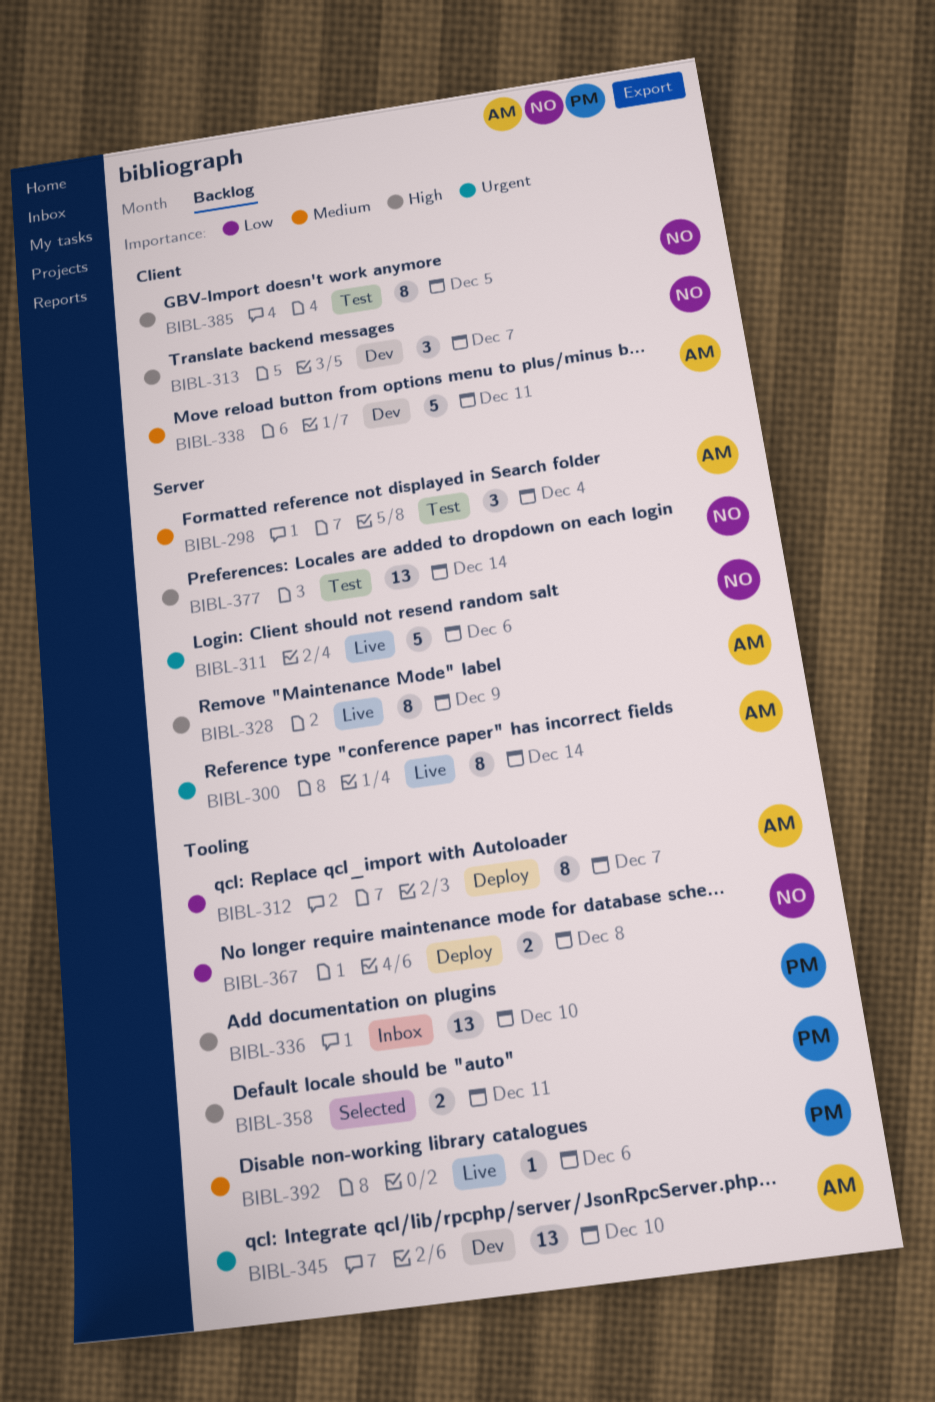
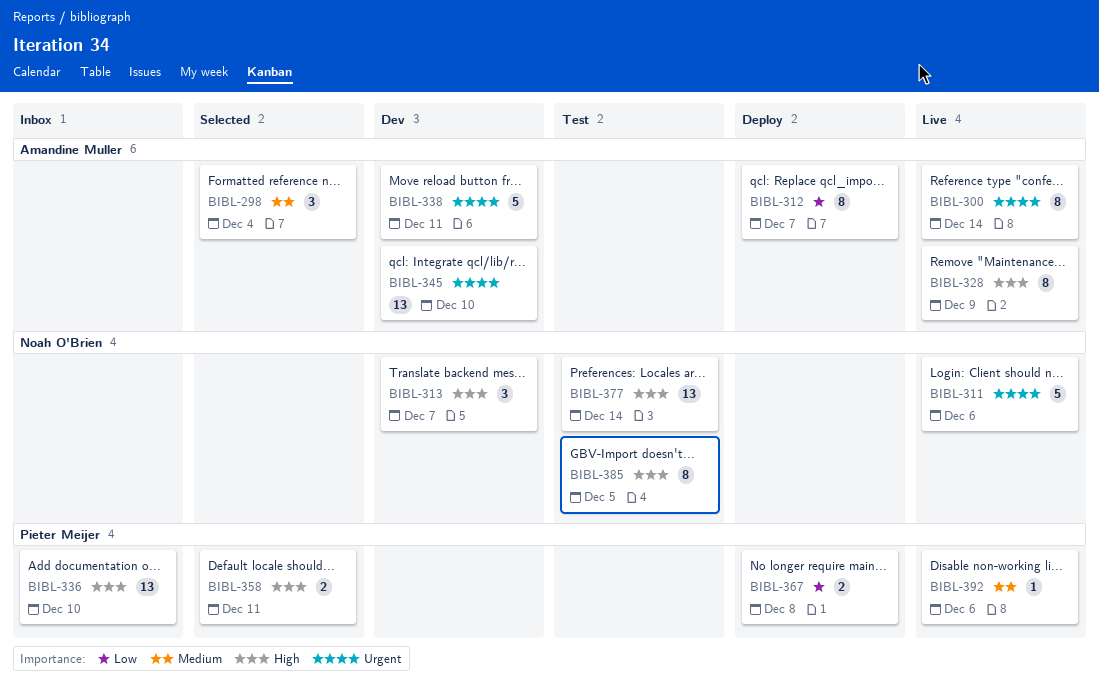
BIBL-298, status: Test -> Selected
BIBL-338, priority: Medium -> Urgent
BIBL-367, owner: Noah O'Brien -> Pieter Meijer

